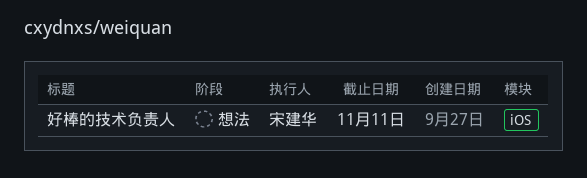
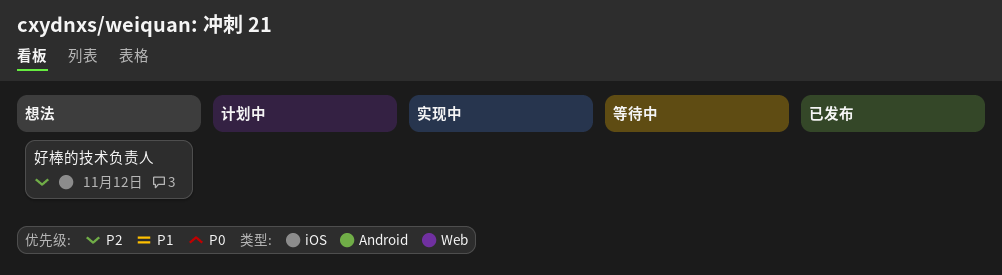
好棒的技术负责人, due: Nov 11 -> Nov 12

